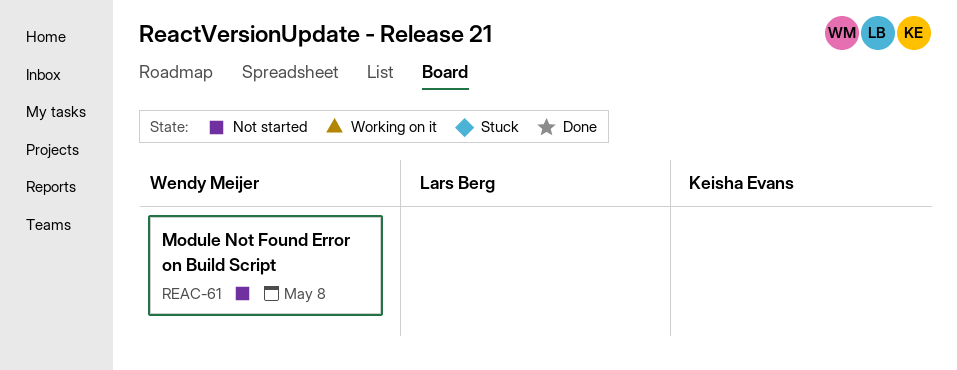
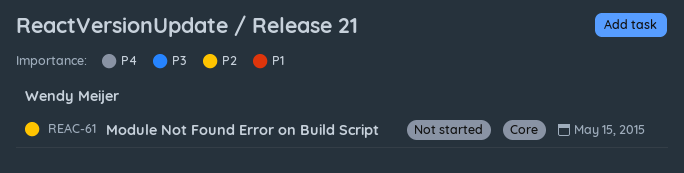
REAC-61, due: May 8 -> May 15

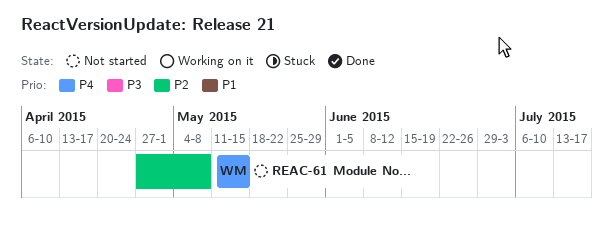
REAC-61, due: May 15 -> May 8

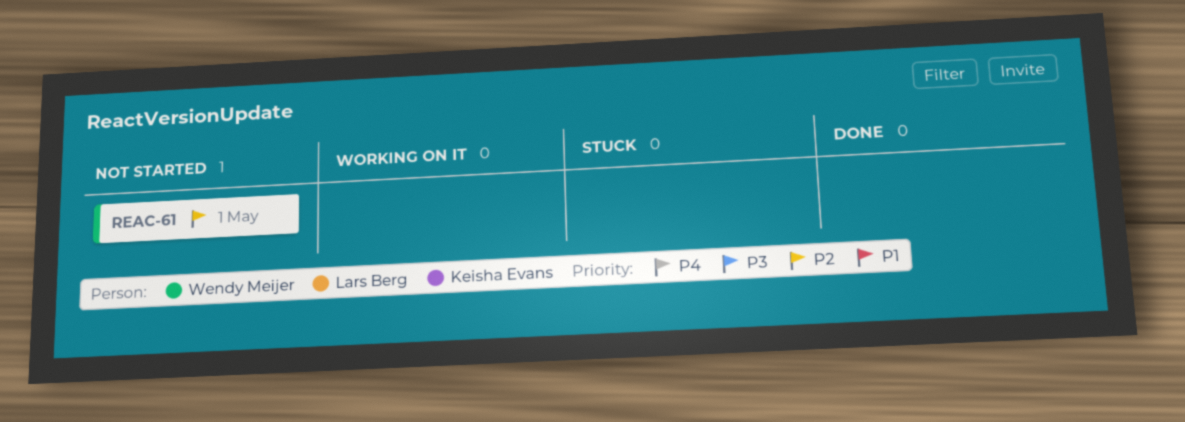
REAC-61, due: May 8 -> May 1

